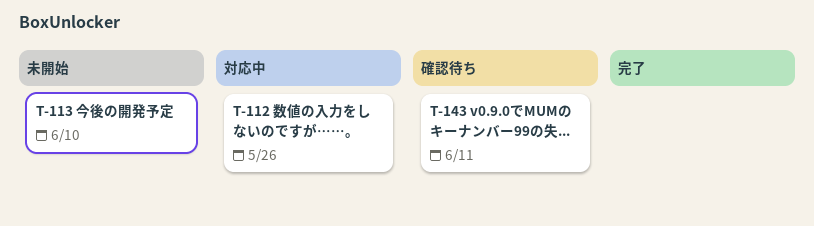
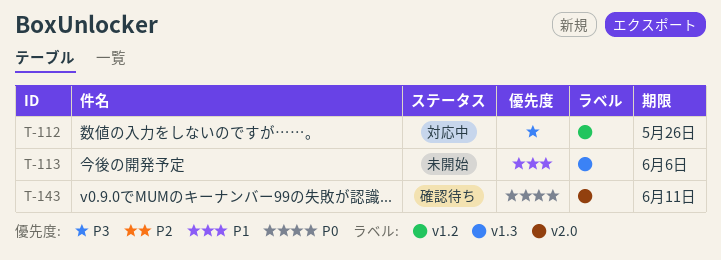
T-113, due: Jun 10 -> Jun 6

